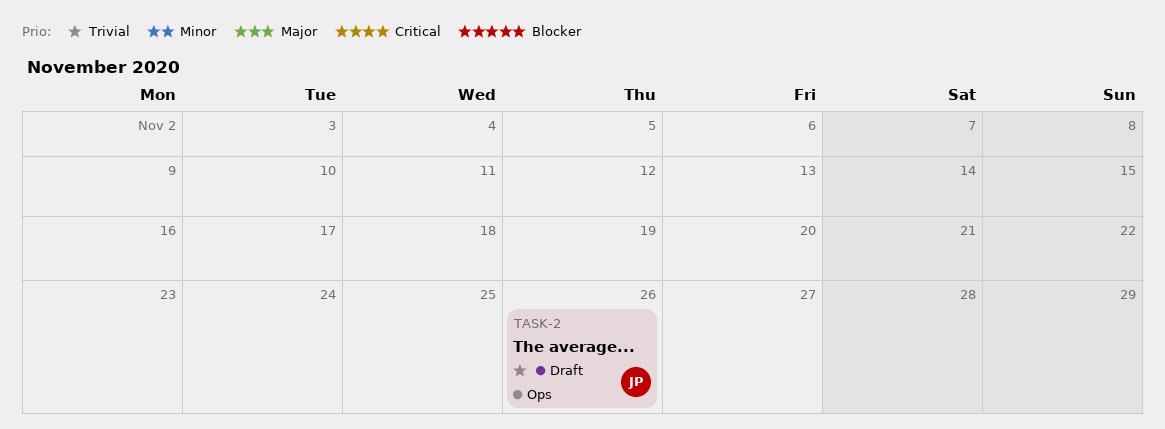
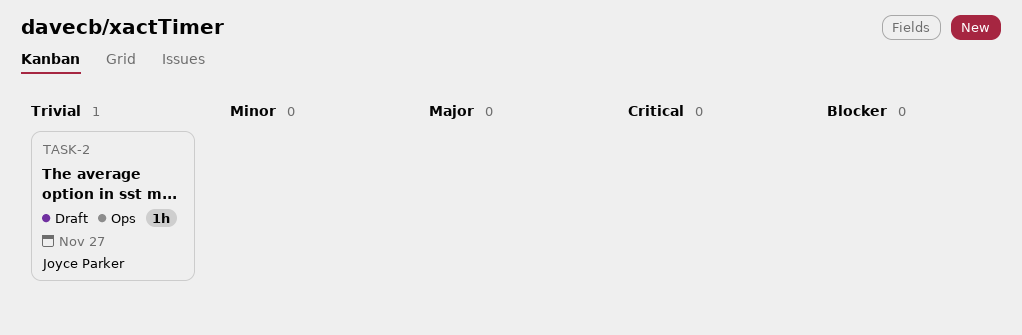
TASK-2, due: Nov 26 -> Nov 27

